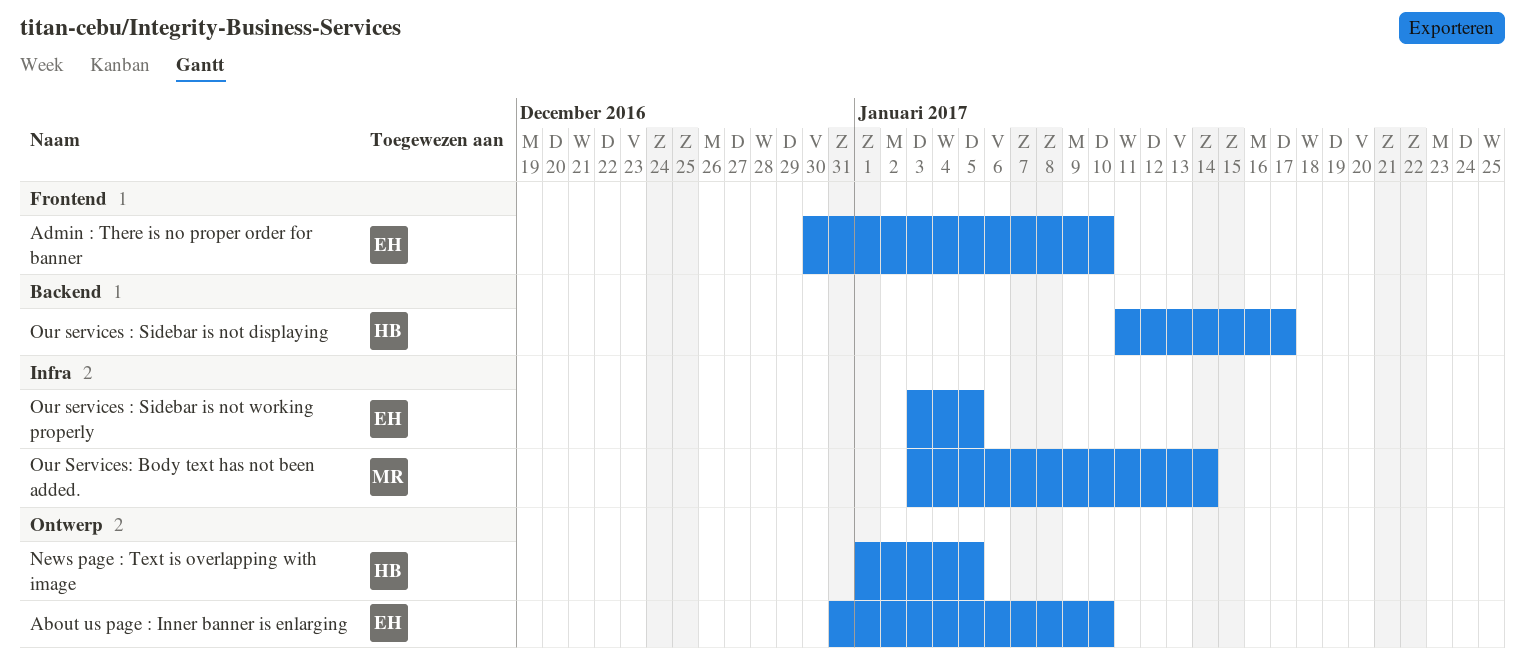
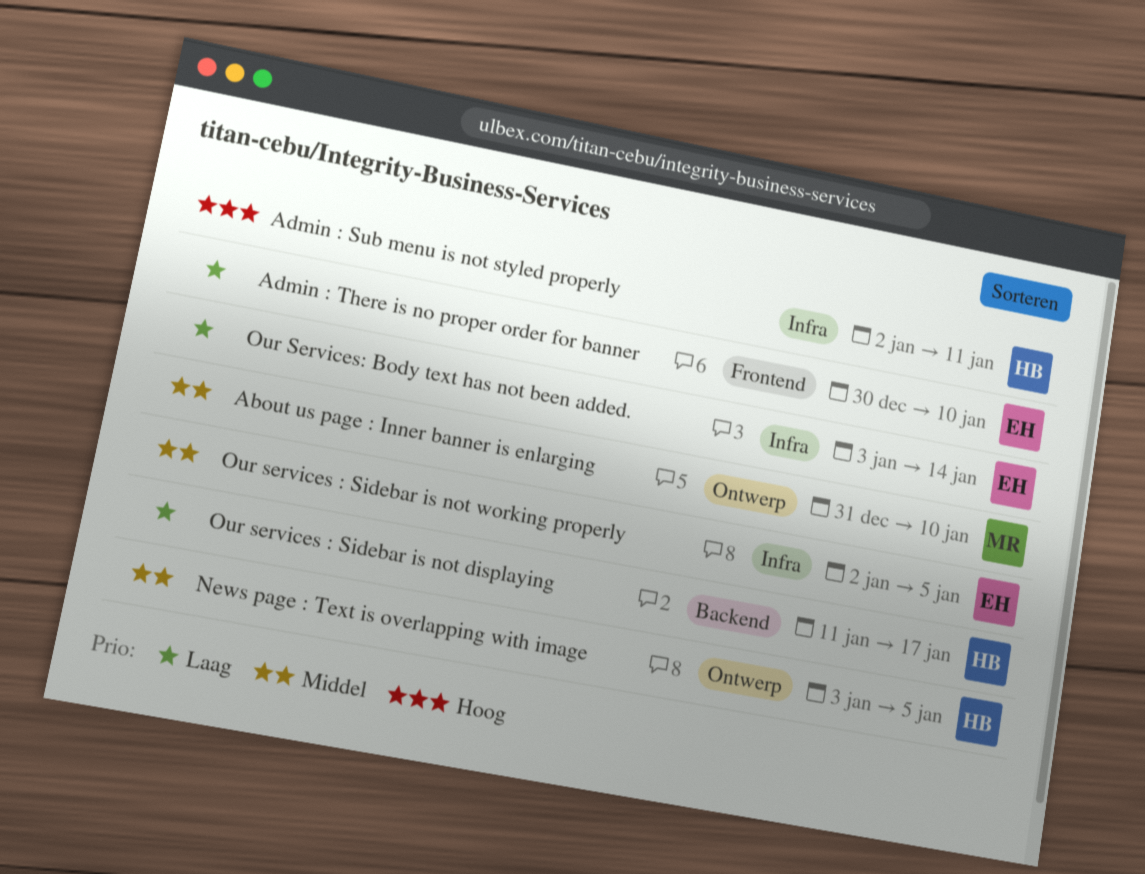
About us page : Inner banner is enlarging, owner: EH -> MR
Admin : Sub menu is not styled properly: none -> present
News page : Text is overlapping with image, start: Jan 1 -> Jan 3
Our services : Sidebar is not working properly, start: Jan 3 -> Jan 2
Our Services: Body text has not been added., owner: MR -> EH

